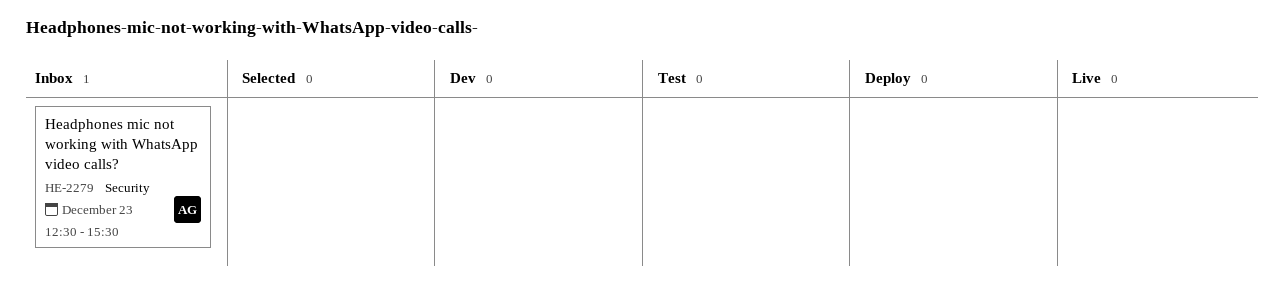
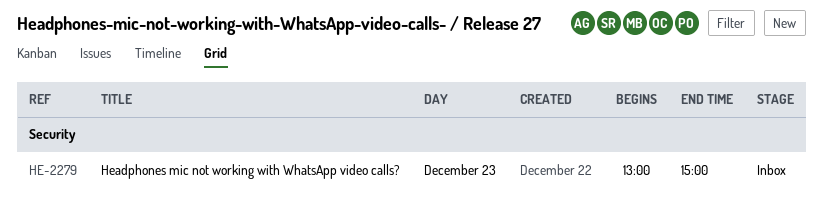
HE-2279, begins: 12:30 -> 13:00
HE-2279, ends: 15:30 -> 15:00

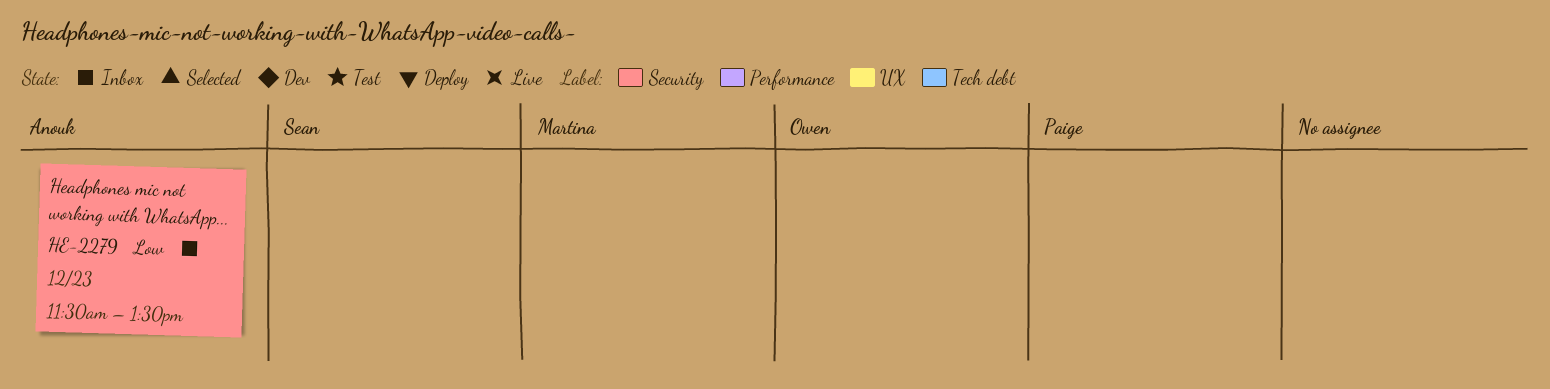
HE-2279, begins: 13:00 -> 11:30
HE-2279, ends: 15:00 -> 13:30

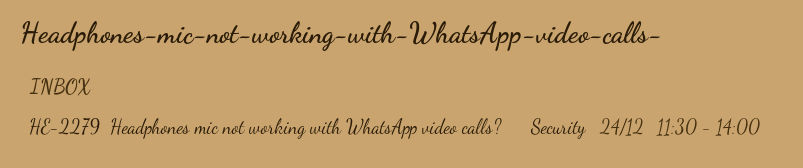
HE-2279, day: Dec 23 -> Dec 24
HE-2279, ends: 13:30 -> 14:00

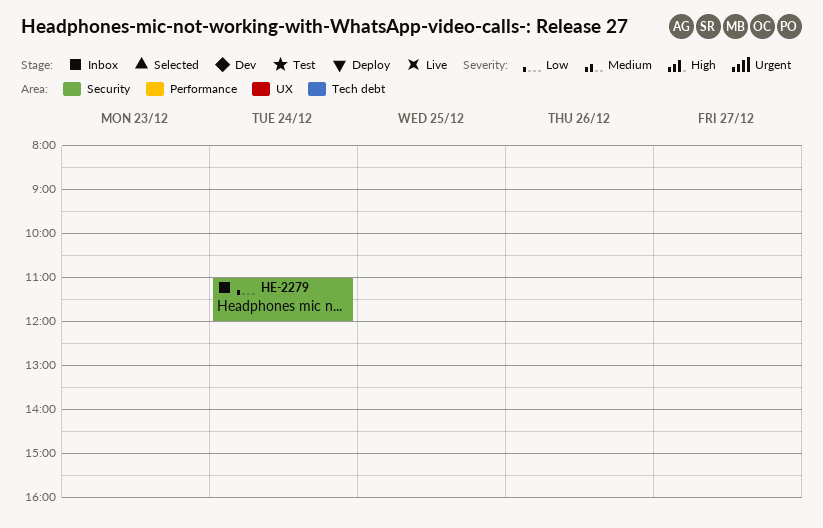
HE-2279, begins: 11:30 -> 11:00
HE-2279, ends: 14:00 -> 12:00

